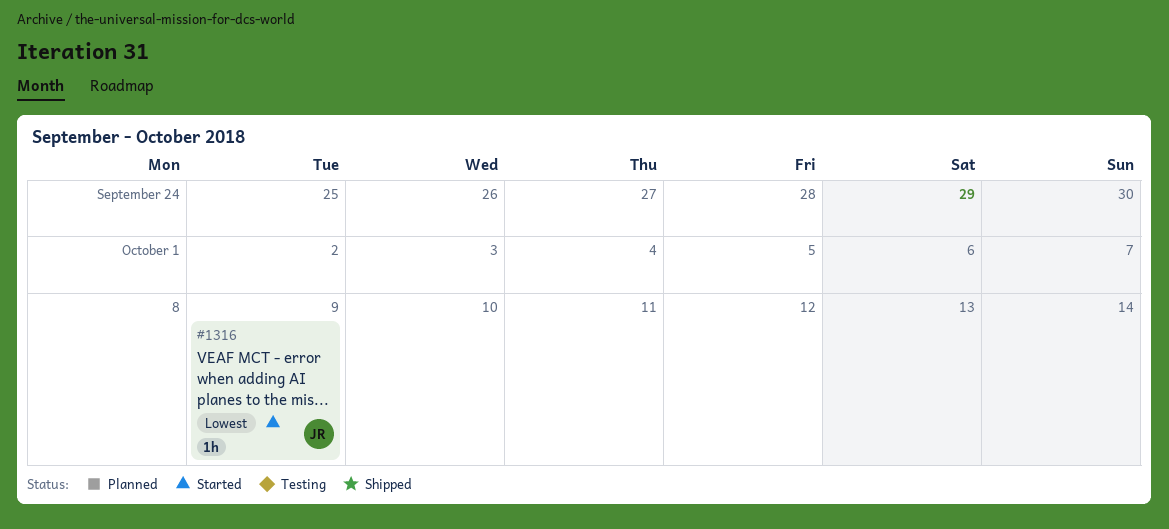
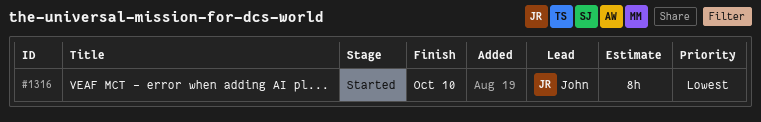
#1316, estimate: 1h -> 8h
#1316, due: Oct 9 -> Oct 10

